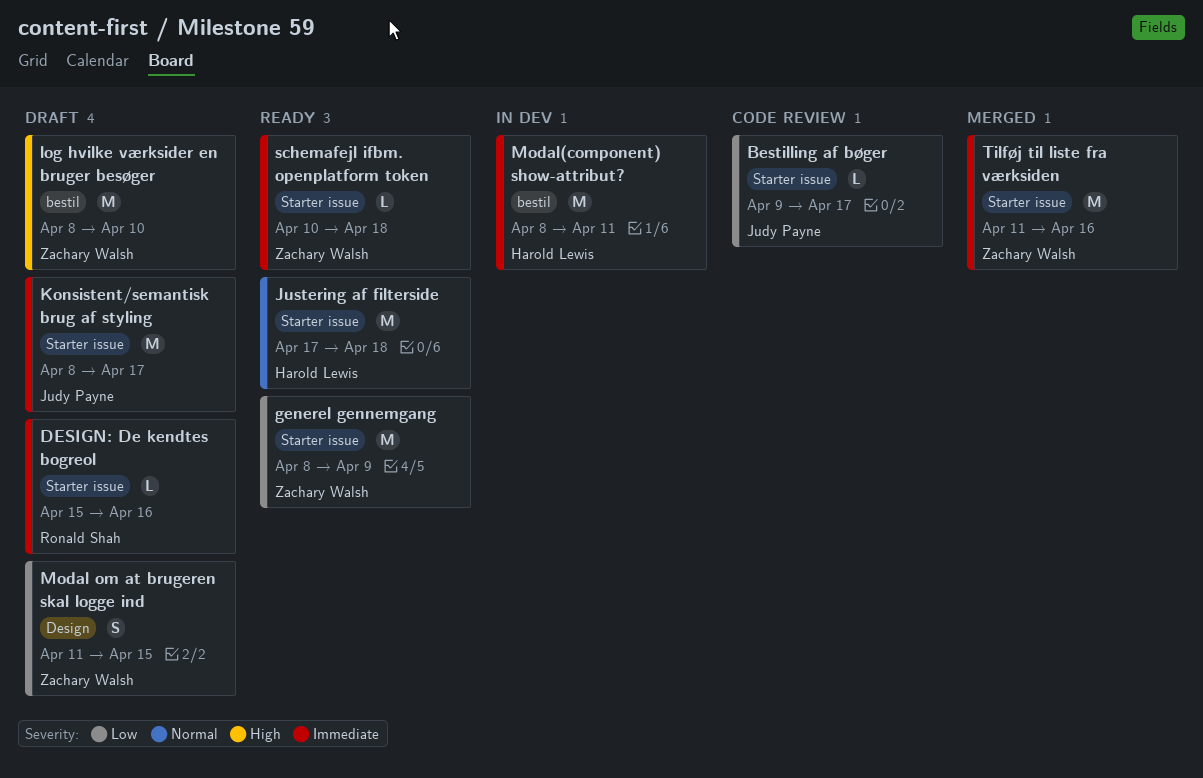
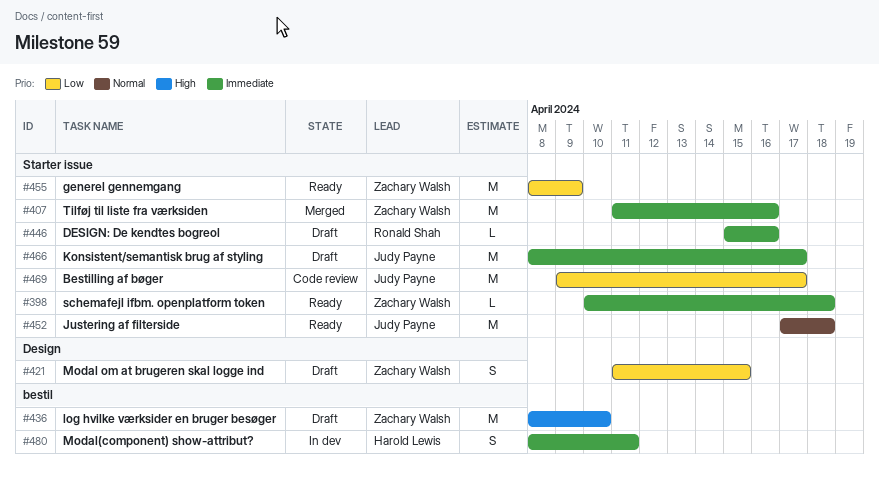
Bestilling af bøger, estimate: L -> M
Justering af filterside, owner: Harold Lewis -> Judy Payne
Modal(component) show-attribut?, estimate: M -> S

